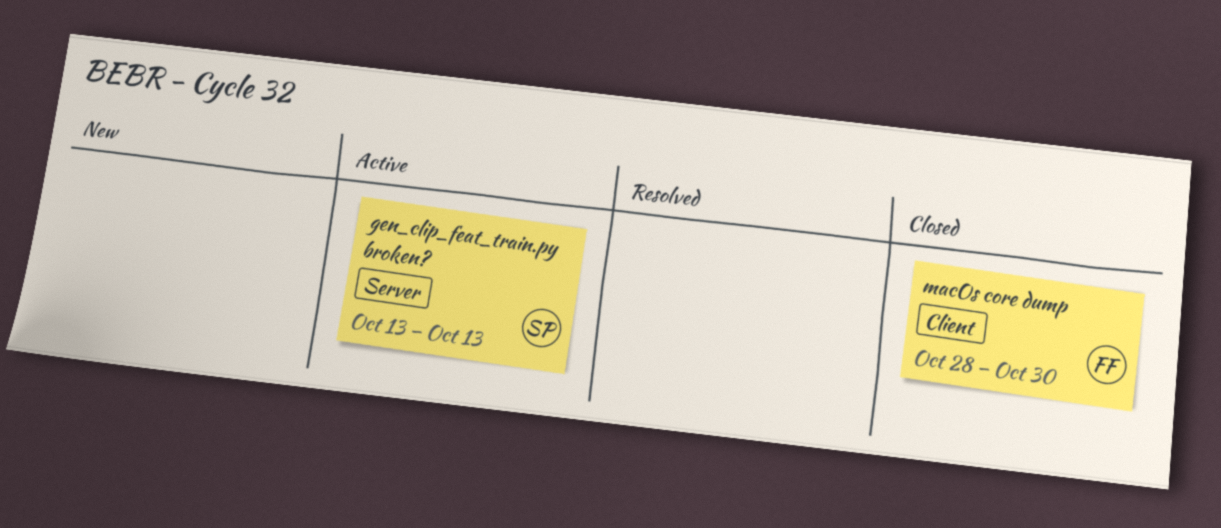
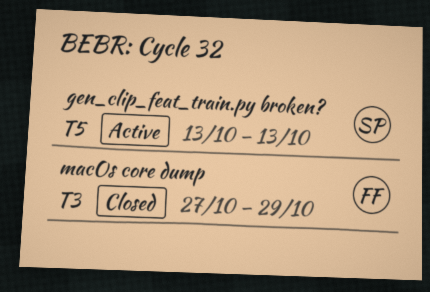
macOs core dump, start: Oct 28 -> Oct 27
macOs core dump, due: Oct 30 -> Oct 29

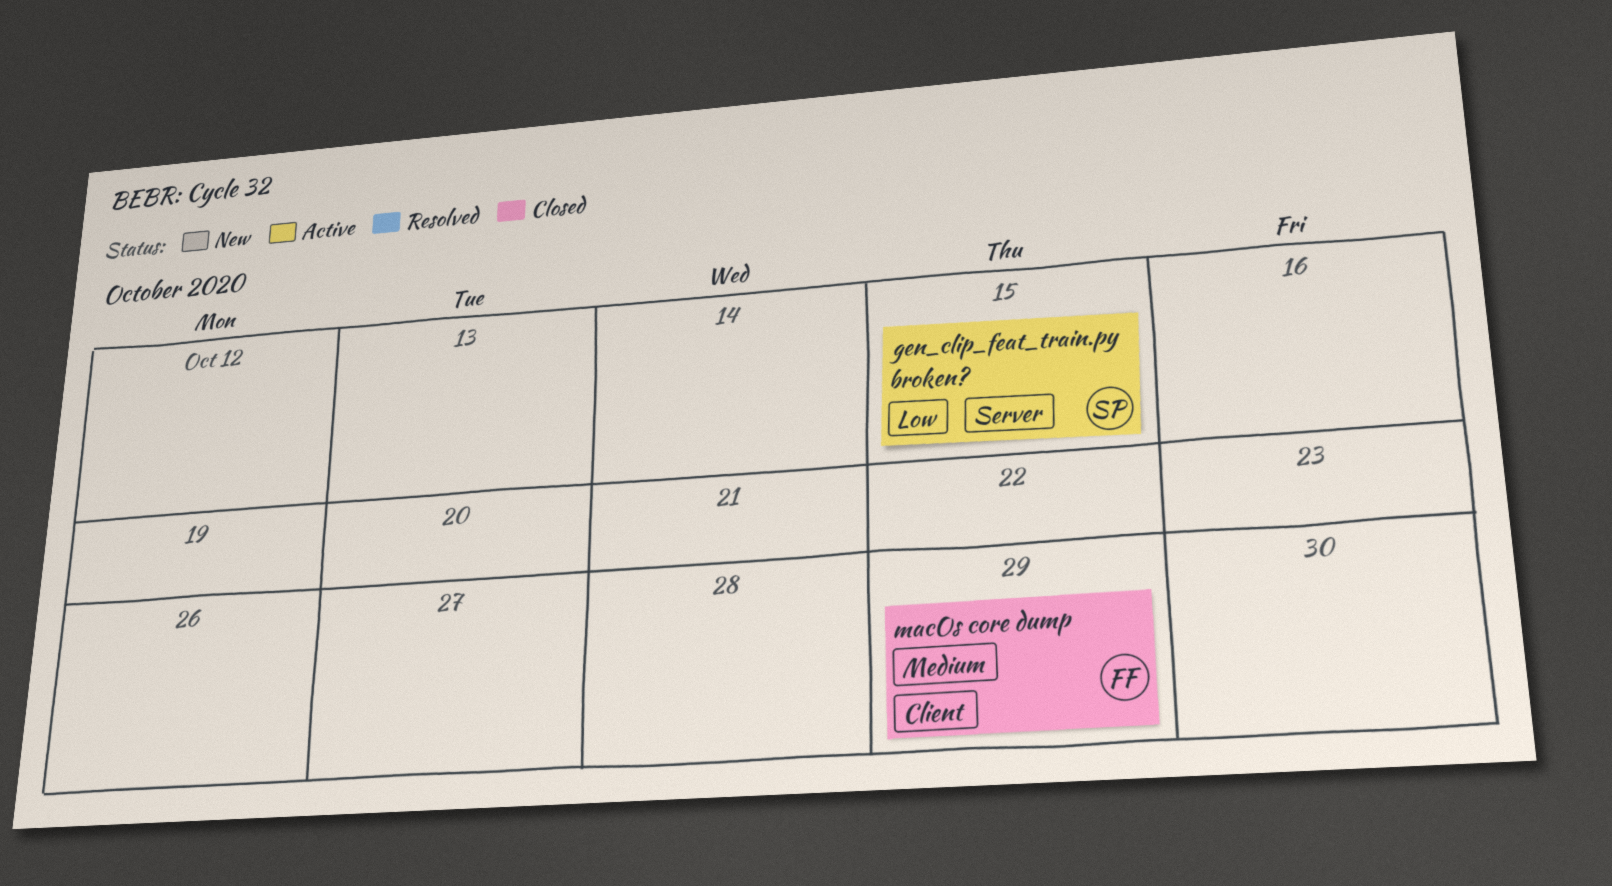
gen_clip_feat_train.py broken?, due: Oct 13 -> Oct 15

